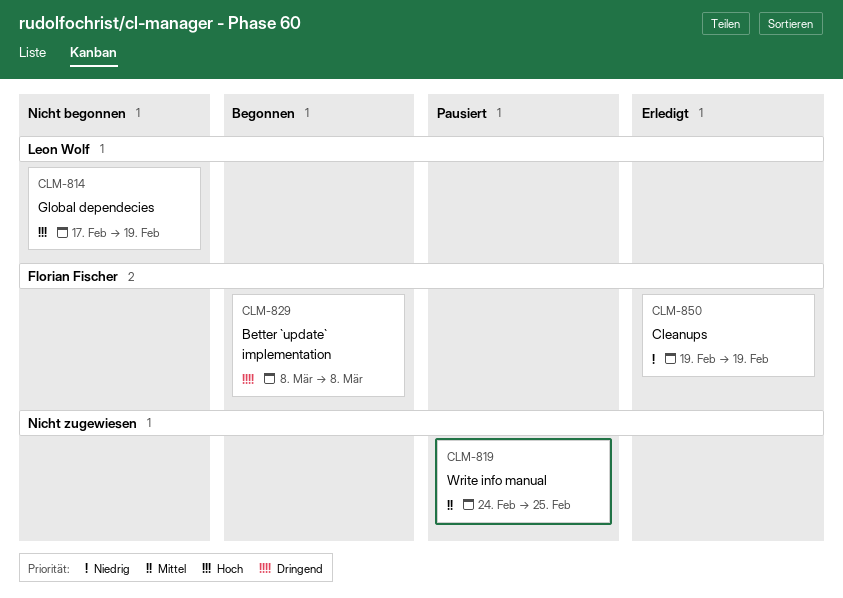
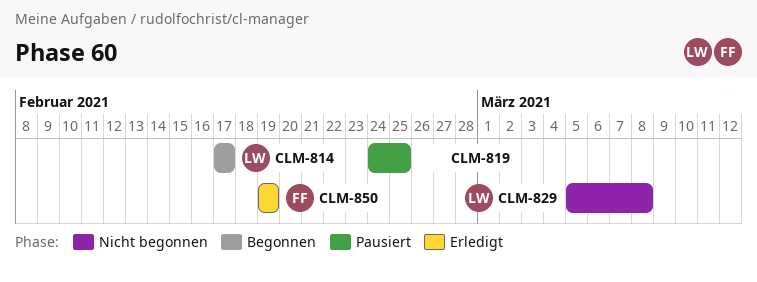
CLM-814, status: Nicht begonnen -> Begonnen
CLM-814, due: Feb 19 -> Feb 17
CLM-829, status: Begonnen -> Nicht begonnen
CLM-829, owner: Florian Fischer -> Leon Wolf
CLM-829, start: Mar 8 -> Mar 5

